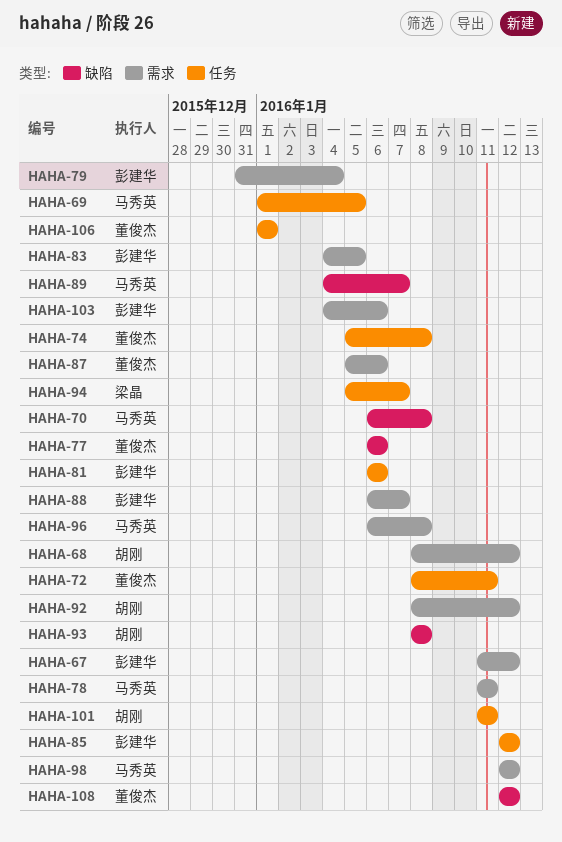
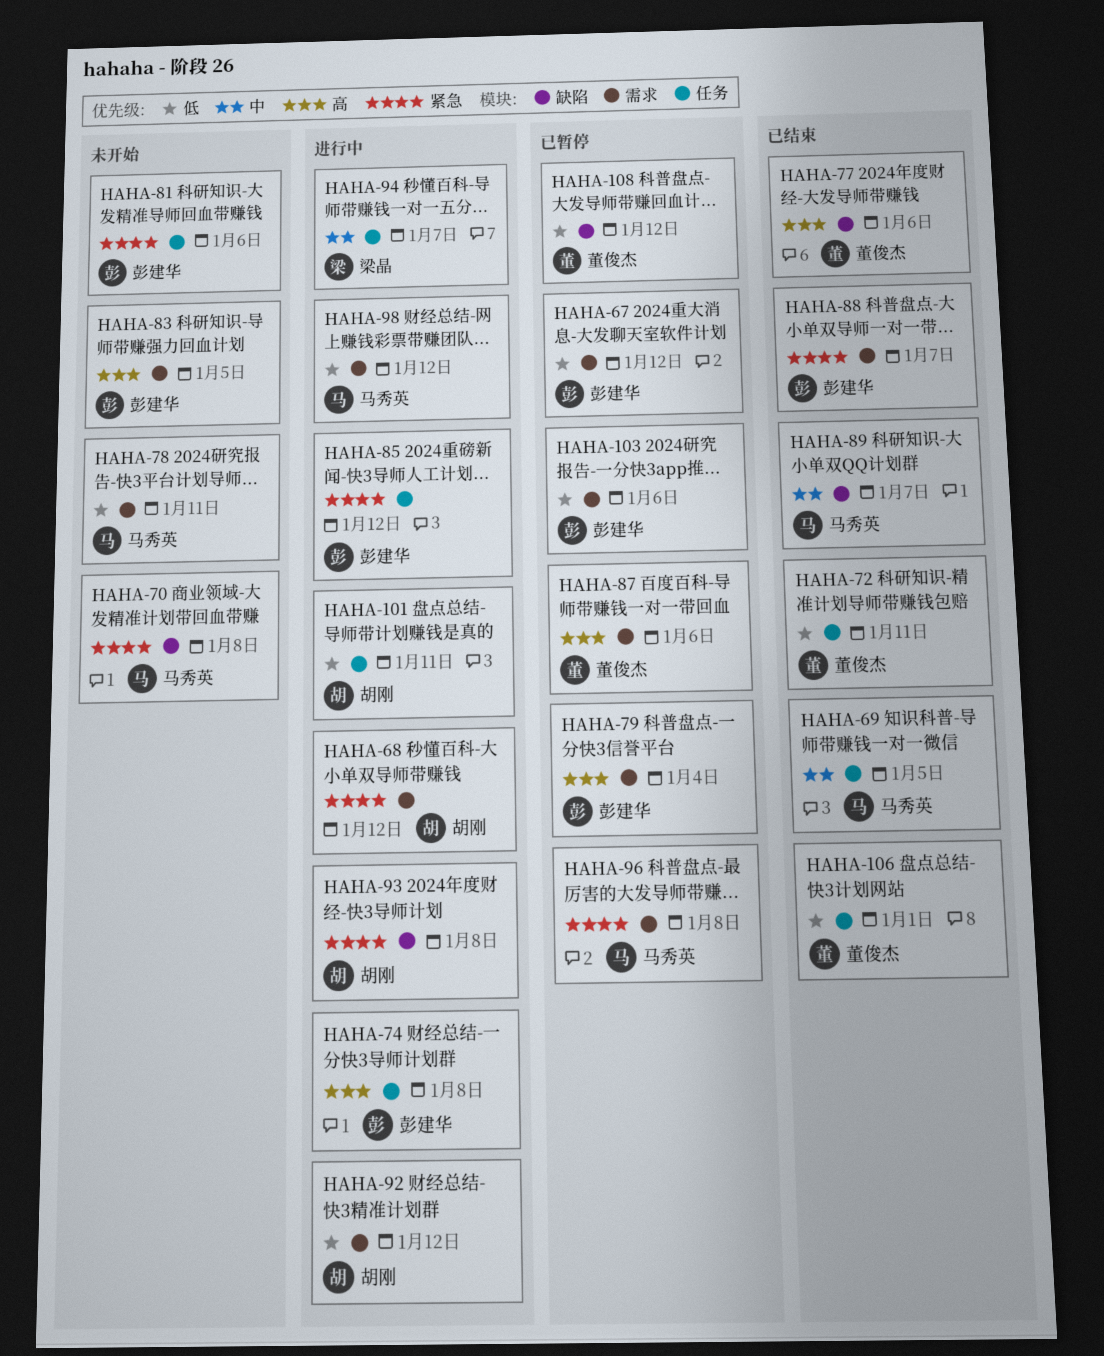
HAHA-74, owner: 董俊杰 -> 彭建华

